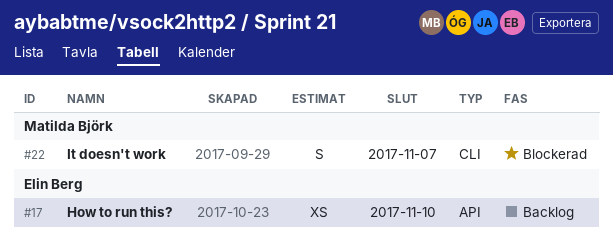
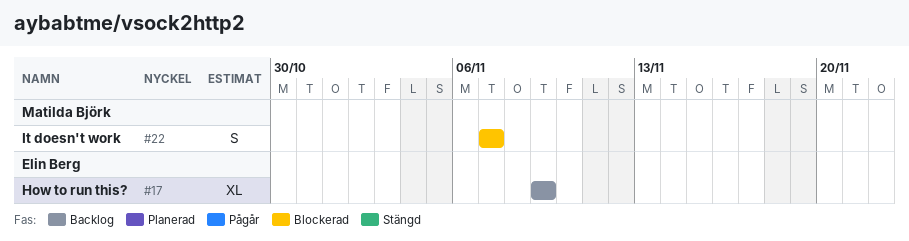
#17, estimate: XS -> XL
#17, due: Nov 10 -> Nov 9

